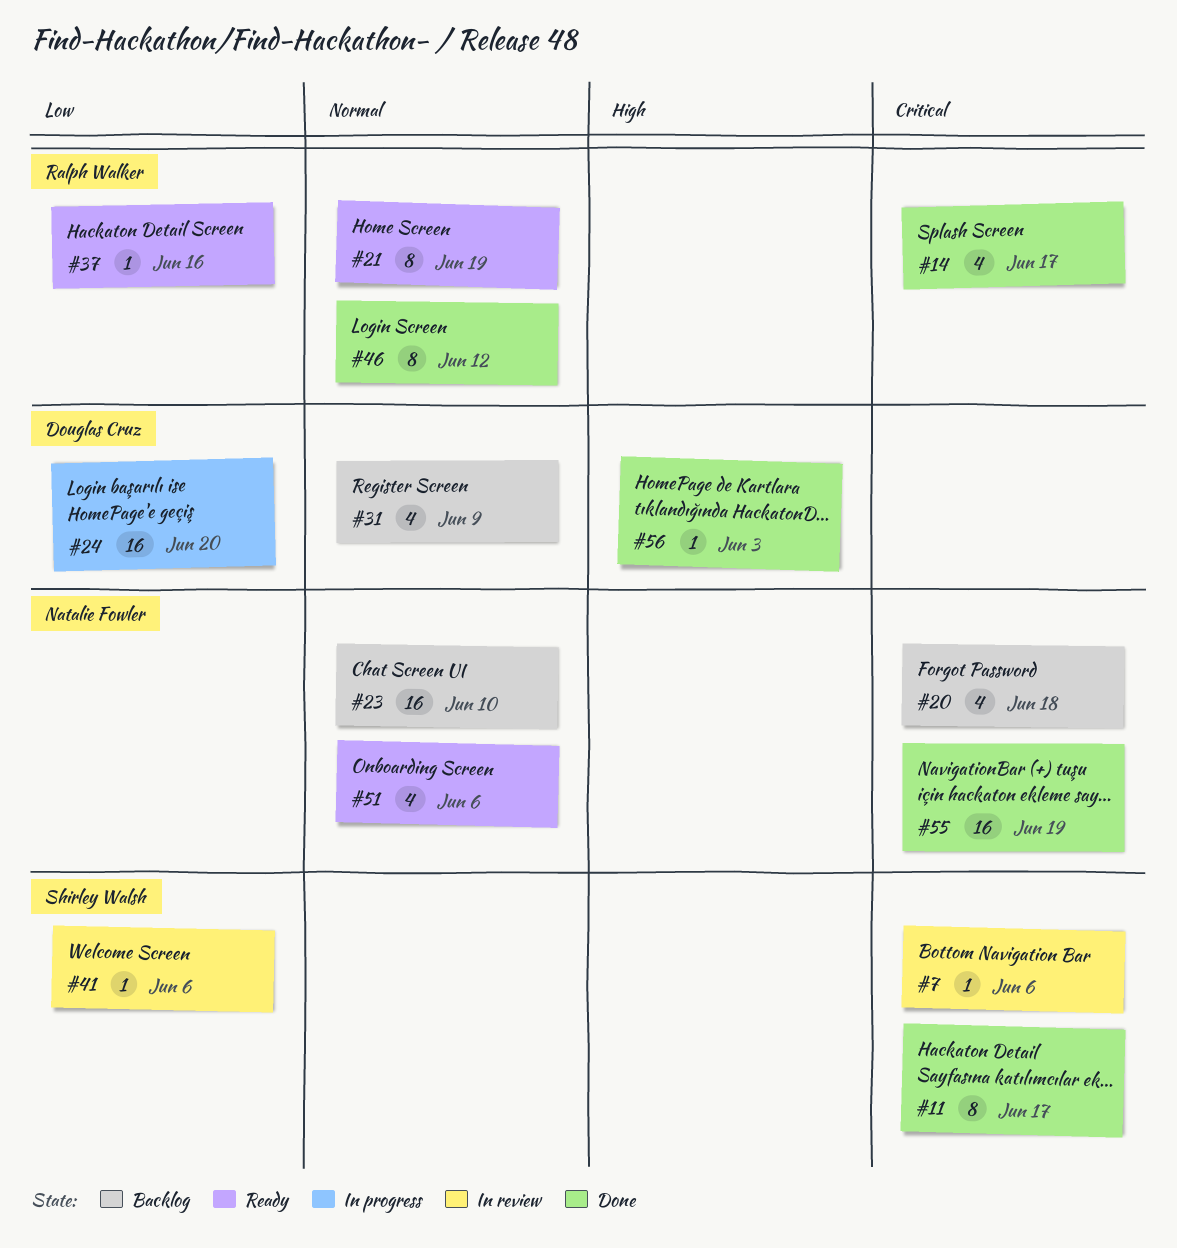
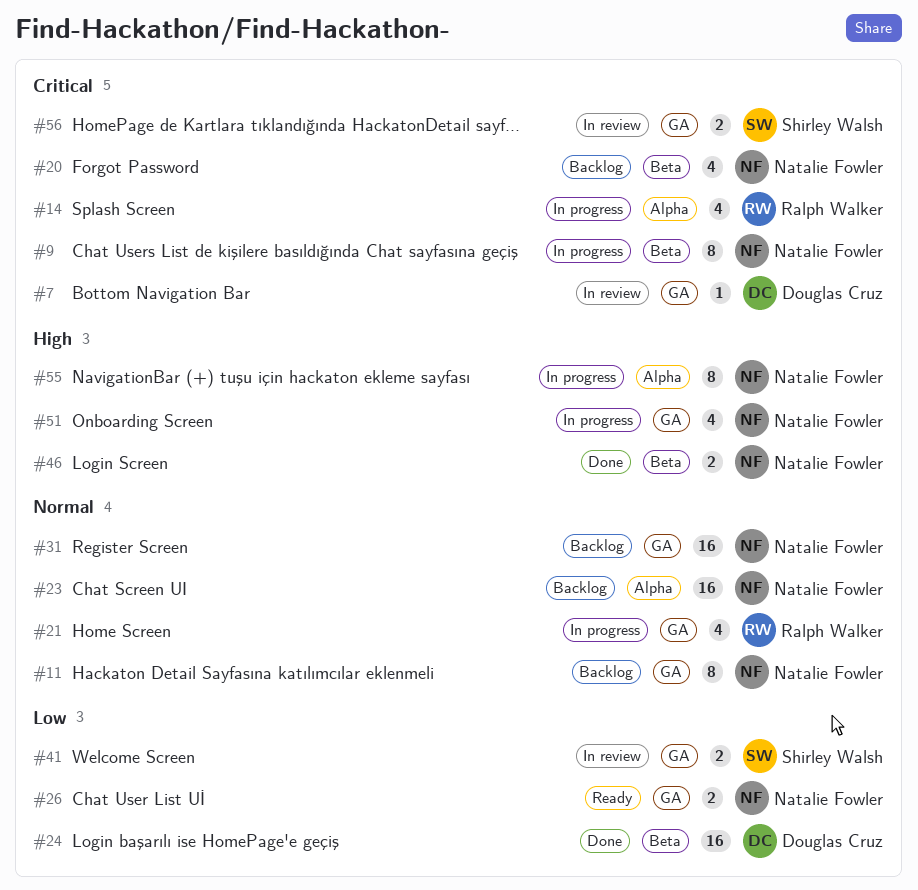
#7, owner: Shirley Walsh -> Douglas Cruz
#9: none -> present
#11, status: Done -> Backlog
#11, owner: Shirley Walsh -> Natalie Fowler
#11, priority: Critical -> Normal
#14, status: Done -> In progress
#21, status: Ready -> In progress
#21, estimate: 8 -> 4
#24, status: In progress -> Done
#26: none -> present
#31, owner: Douglas Cruz -> Natalie Fowler
#31, estimate: 4 -> 16
#37: present -> none
#41, estimate: 1 -> 2
#46, owner: Ralph Walker -> Natalie Fowler
#46, priority: Normal -> High
#46, estimate: 8 -> 2
#51, status: Ready -> In progress
#51, priority: Normal -> High
#55, status: Done -> In progress
#55, priority: Critical -> High
#55, estimate: 16 -> 8
#56, status: Done -> In review
#56, owner: Douglas Cruz -> Shirley Walsh
#56, priority: High -> Critical
#56, estimate: 1 -> 2

